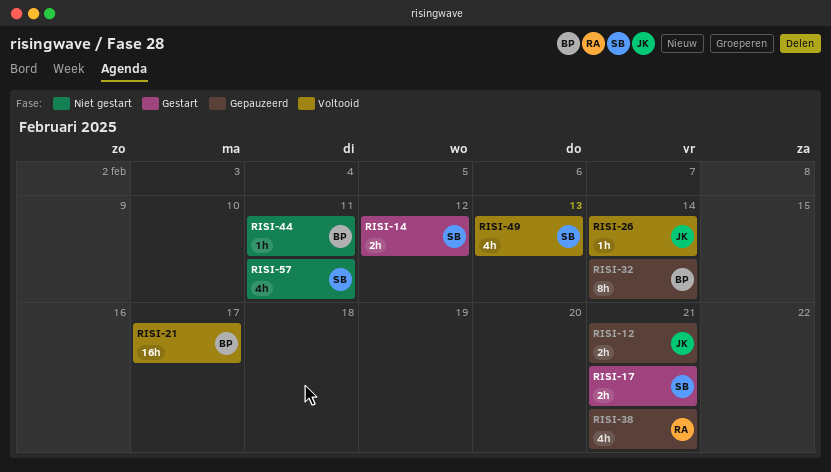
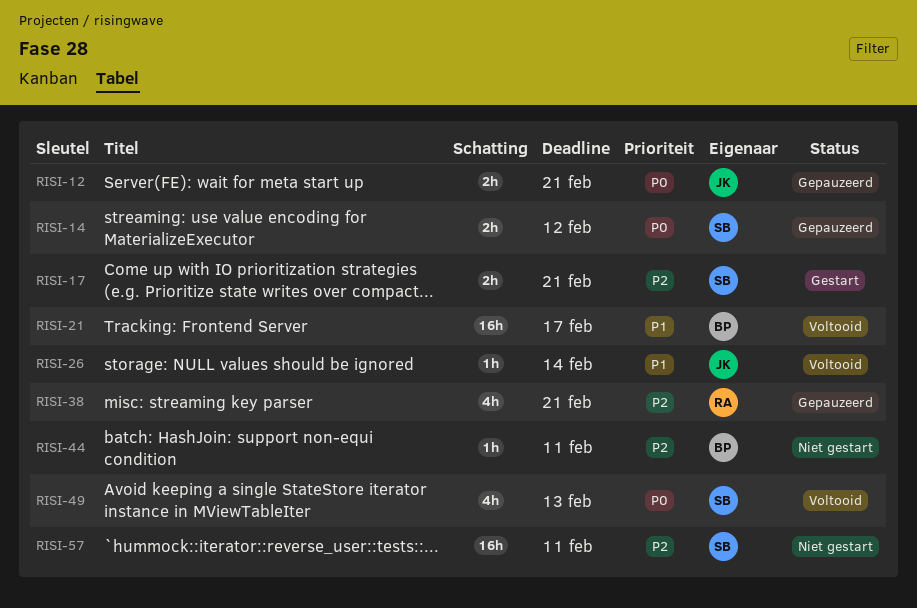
RISI-14, status: Gestart -> Gepauzeerd
RISI-32: present -> none
RISI-57, estimate: 4h -> 16h

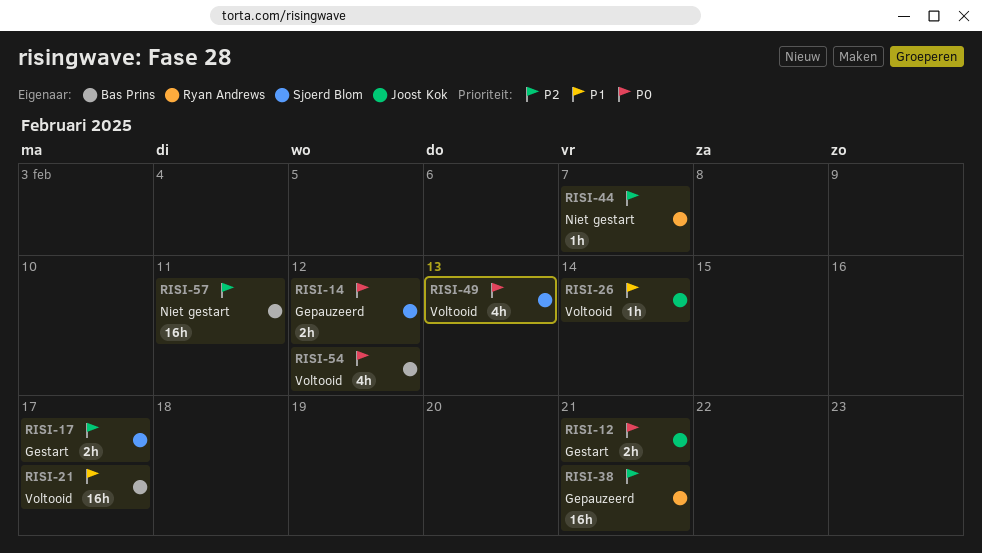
RISI-12, status: Gepauzeerd -> Gestart
RISI-17, due: Feb 21 -> Feb 17
RISI-38, estimate: 4h -> 16h
RISI-44, owner: Bas Prins -> Ryan Andrews
RISI-44, due: Feb 11 -> Feb 7
RISI-54: none -> present
RISI-57, owner: Sjoerd Blom -> Bas Prins

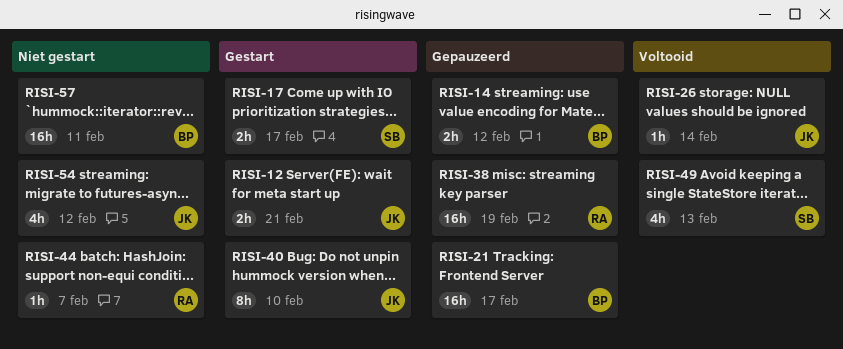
RISI-14, owner: Sjoerd Blom -> Bas Prins
RISI-21, status: Voltooid -> Gepauzeerd
RISI-38, due: Feb 21 -> Feb 19
RISI-40: none -> present
RISI-54, status: Voltooid -> Niet gestart
RISI-54, owner: Bas Prins -> Joost Kok

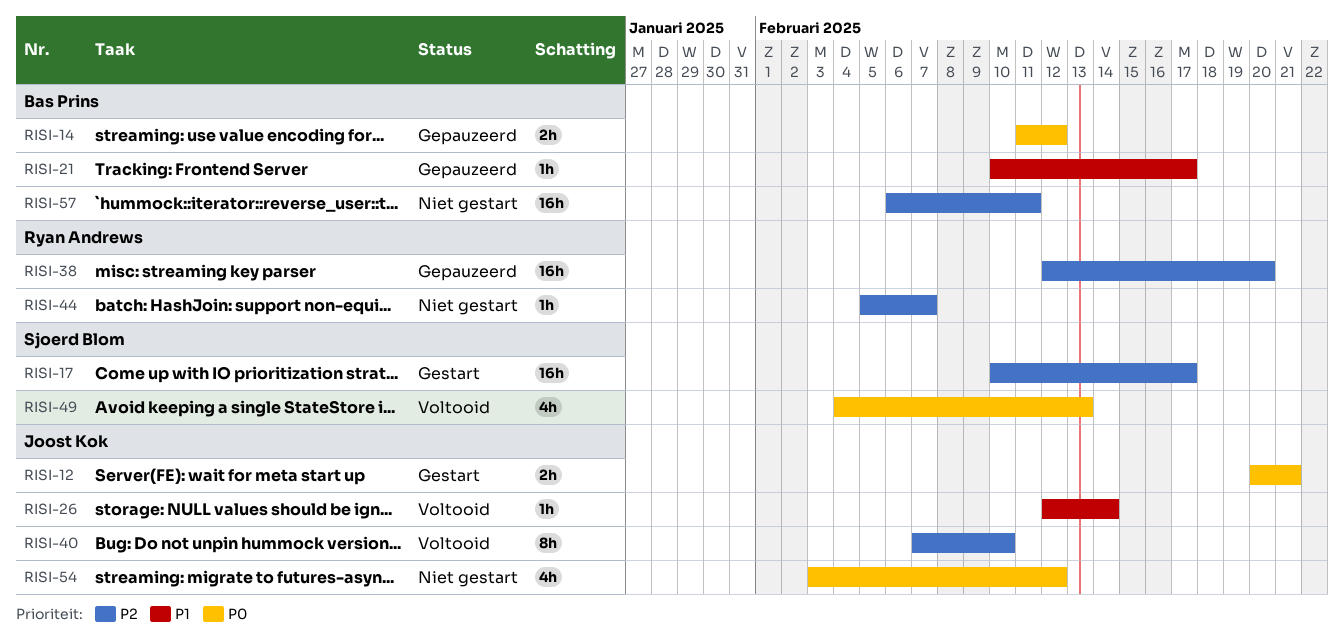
RISI-17, estimate: 2h -> 16h
RISI-21, estimate: 16h -> 1h
RISI-38, due: Feb 19 -> Feb 20
RISI-40, status: Gestart -> Voltooid

